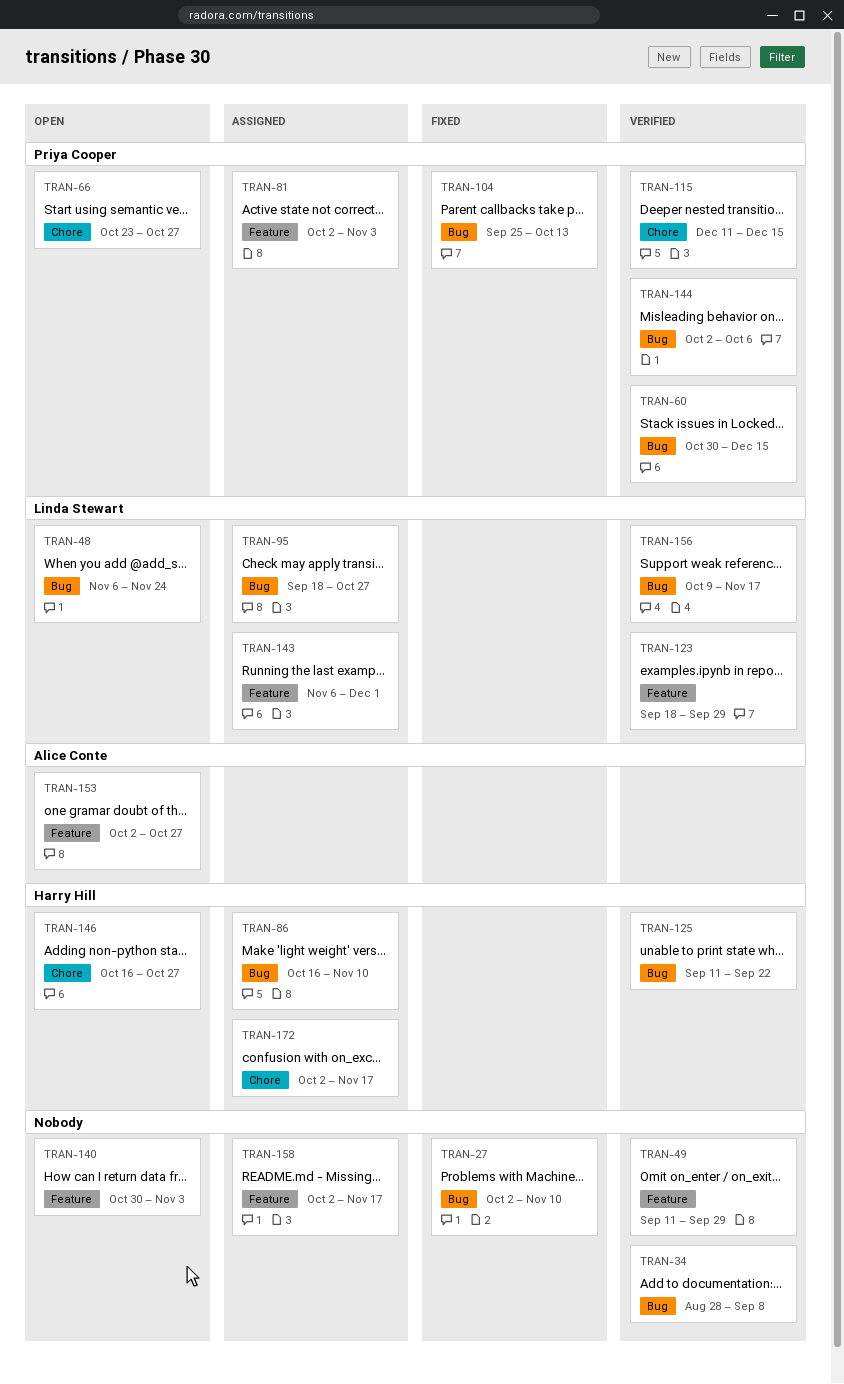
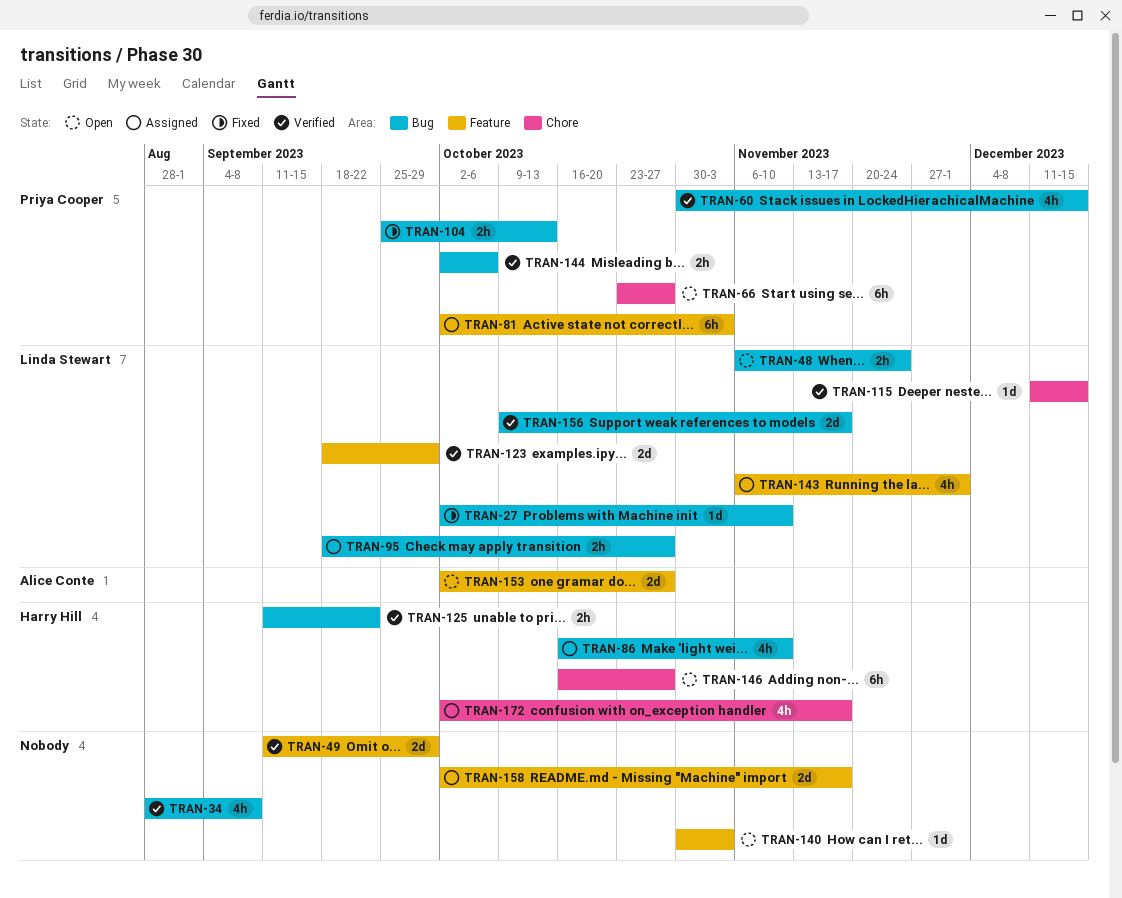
TRAN-27, owner: none -> Linda Stewart
TRAN-115, owner: Priya Cooper -> Linda Stewart

